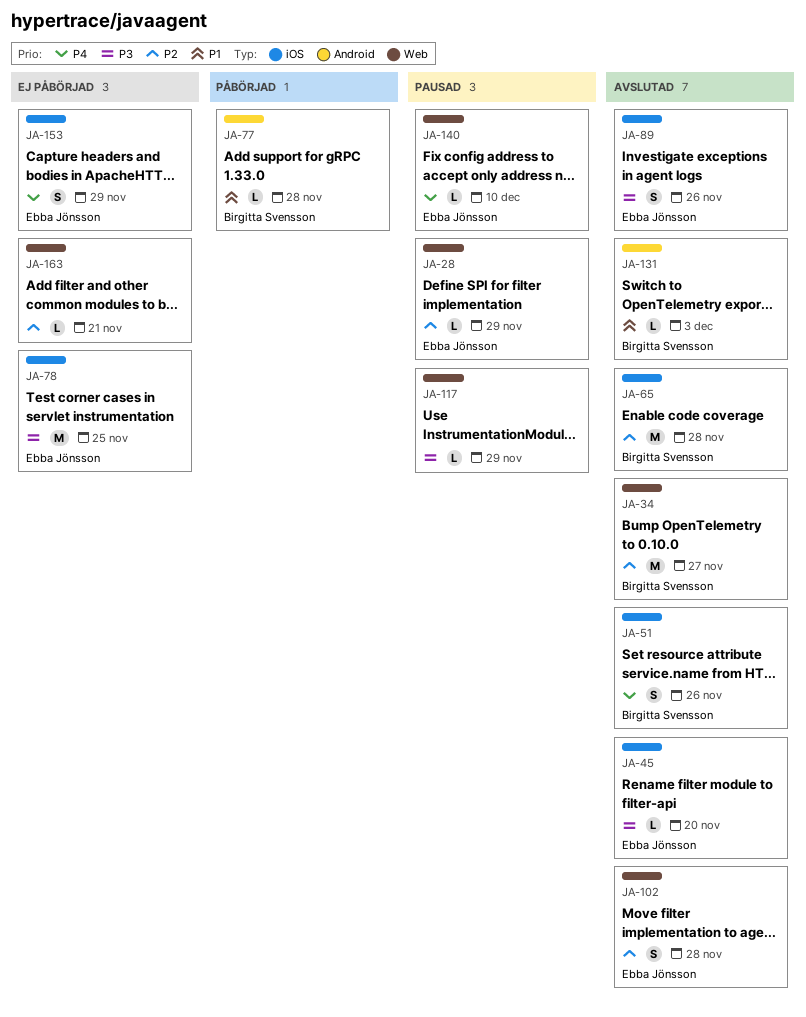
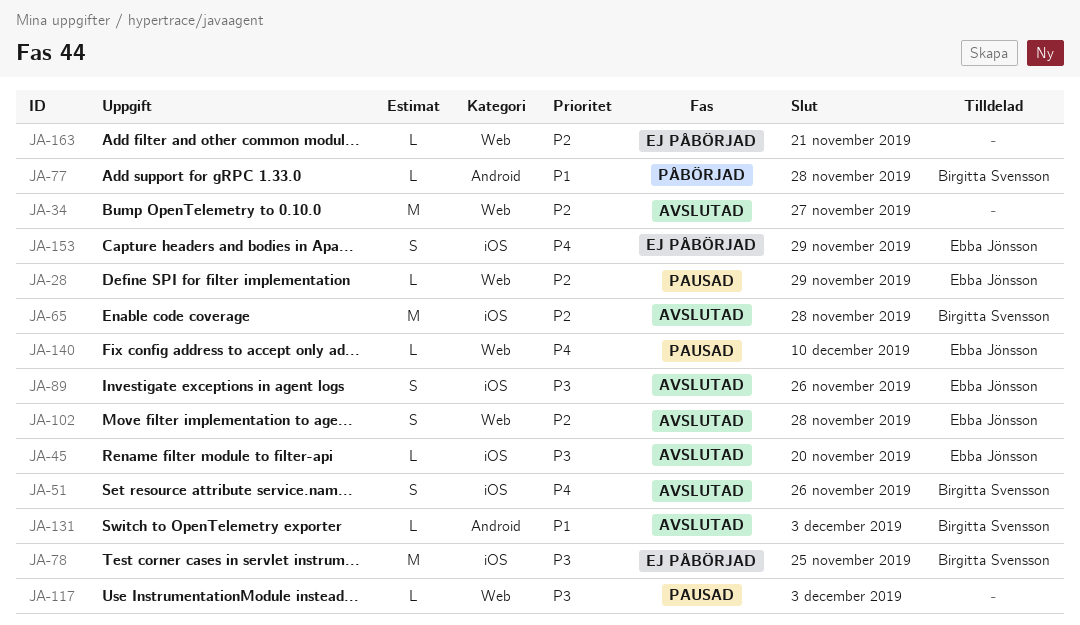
JA-34, owner: Birgitta Svensson -> none
JA-78, owner: Ebba Jönsson -> Birgitta Svensson
JA-117, due: Nov 29 -> Dec 3

